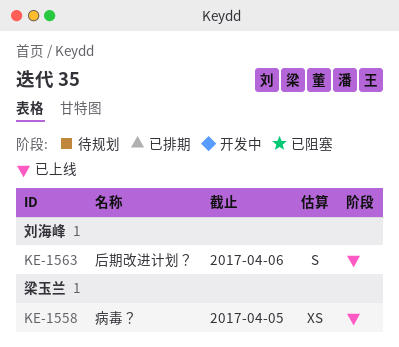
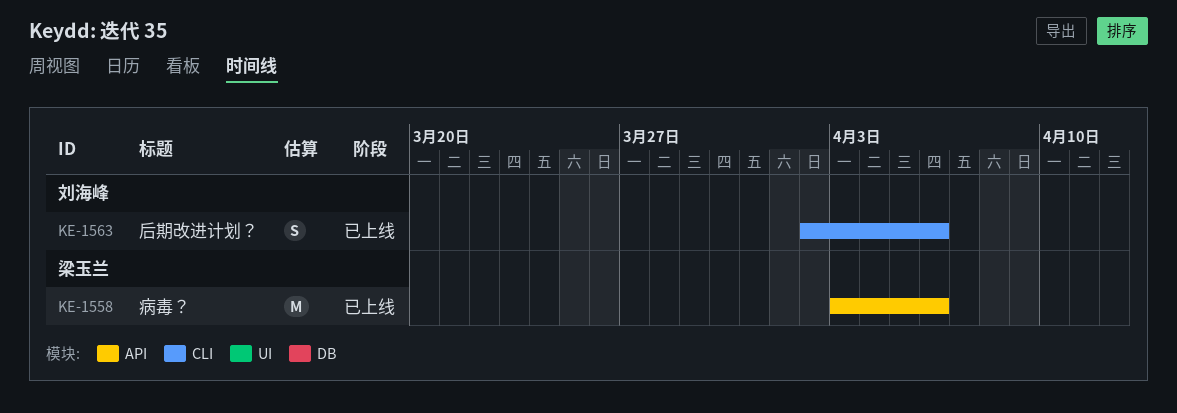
KE-1558, estimate: XS -> M
KE-1558, due: Apr 5 -> Apr 6

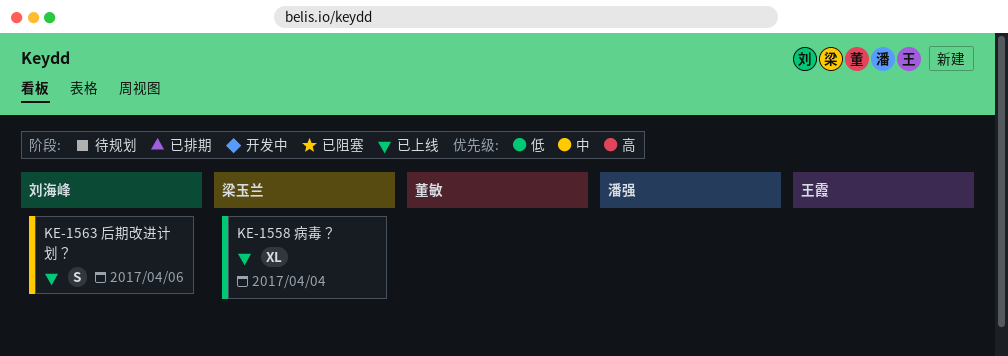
KE-1558, estimate: M -> XL
KE-1558, due: Apr 6 -> Apr 4

